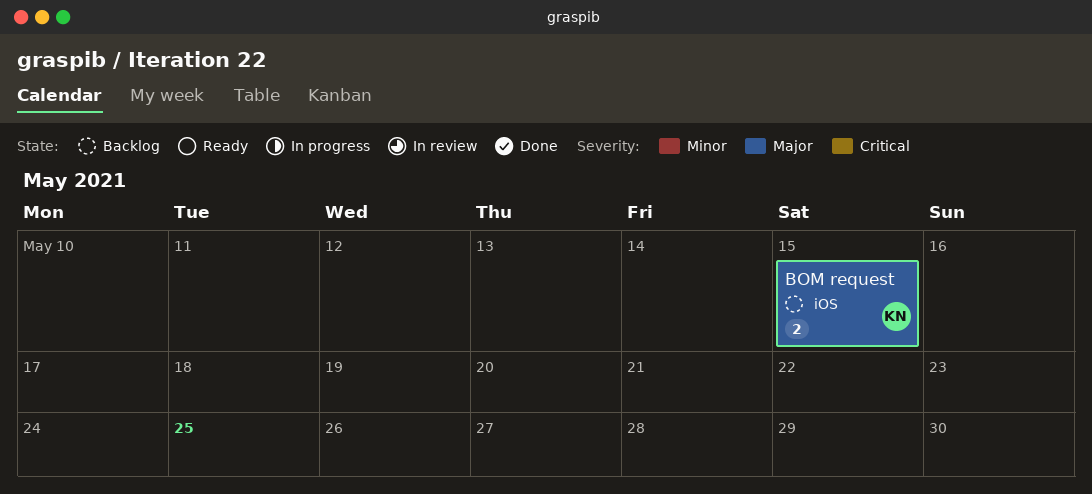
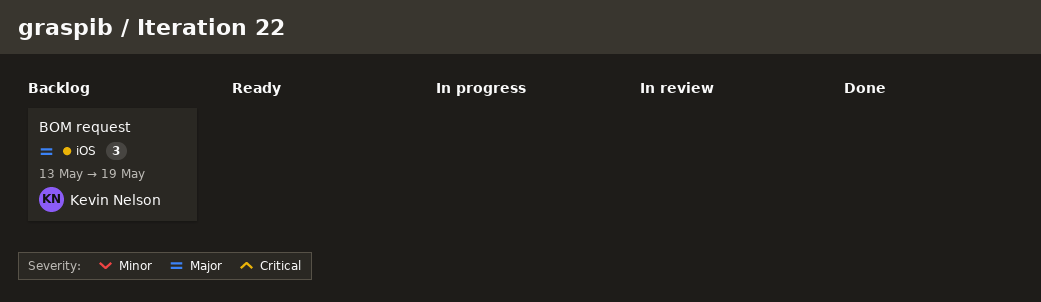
BOM request, estimate: 2 -> 3
BOM request, due: May 15 -> May 19

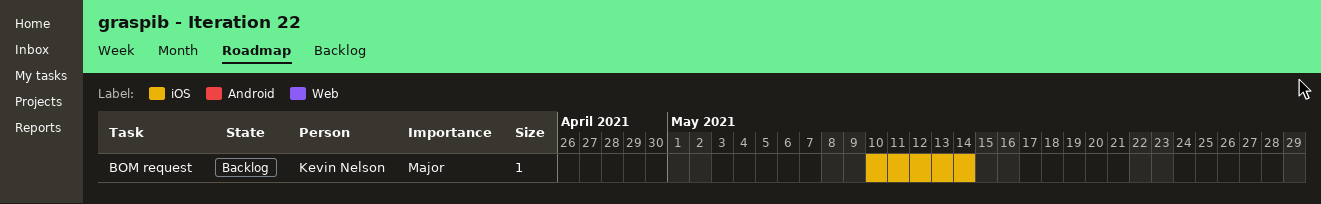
BOM request, estimate: 3 -> 1
BOM request, start: May 13 -> May 10
BOM request, due: May 19 -> May 14

